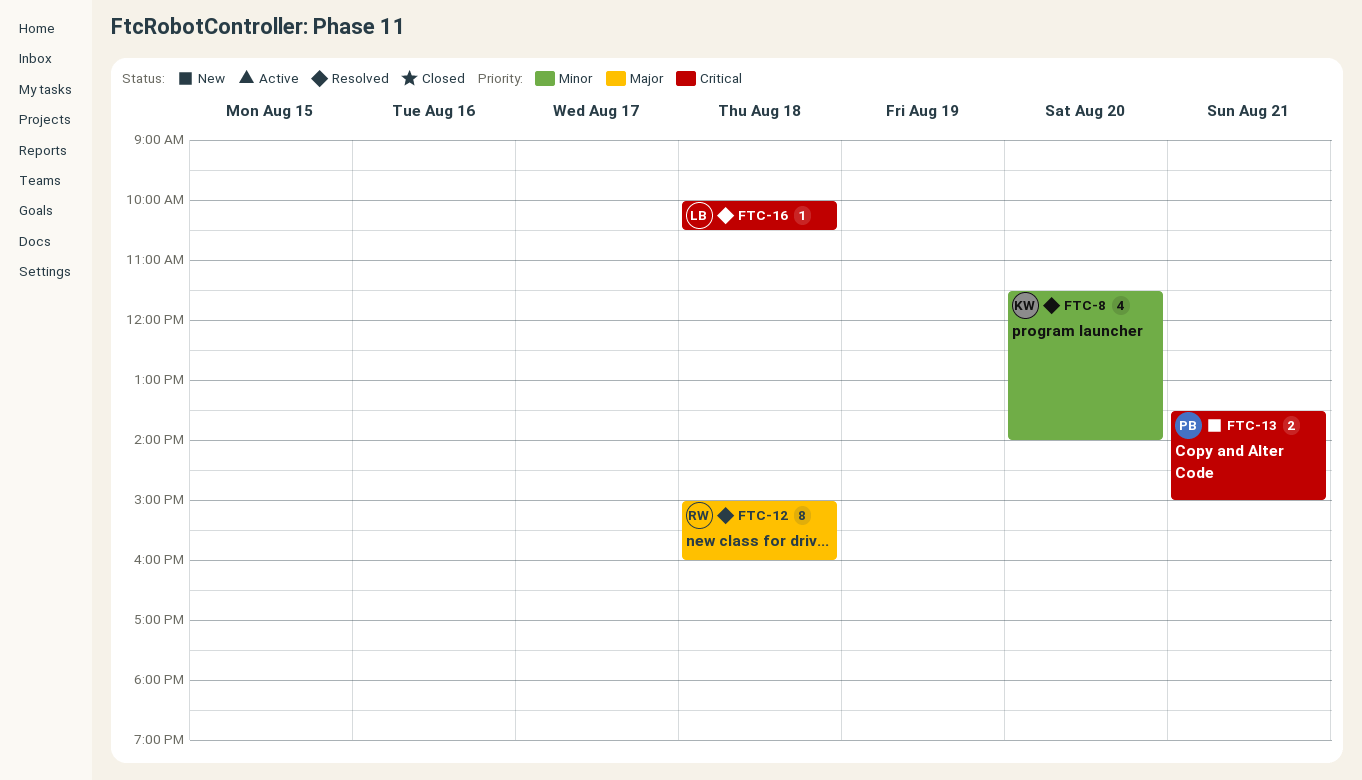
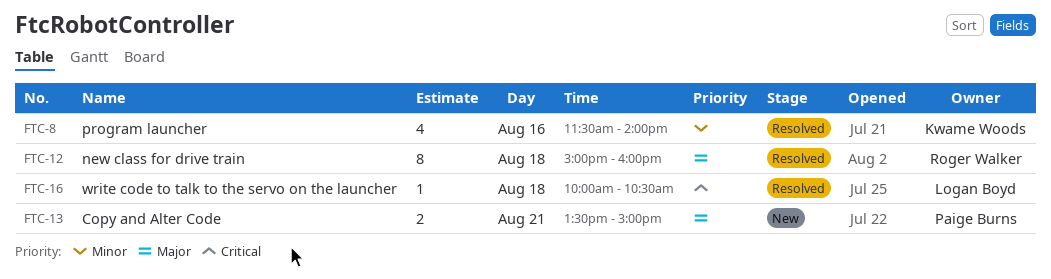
FTC-8, day: Aug 20 -> Aug 16
FTC-13, priority: Critical -> Major

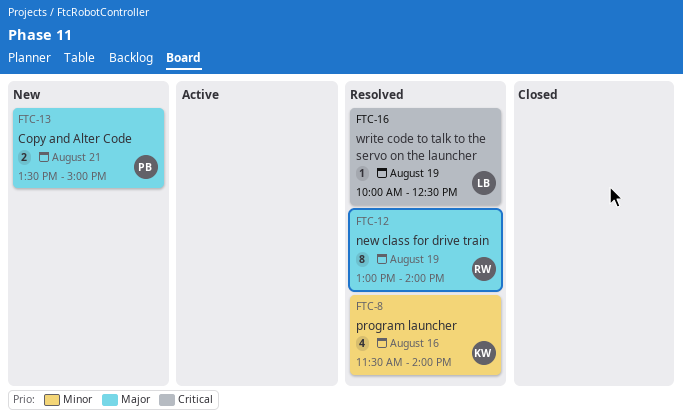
FTC-12, day: Aug 18 -> Aug 19
FTC-12, begins: 15:00 -> 13:00
FTC-12, ends: 16:00 -> 14:00
FTC-16, day: Aug 18 -> Aug 19
FTC-16, ends: 10:30 -> 12:30

